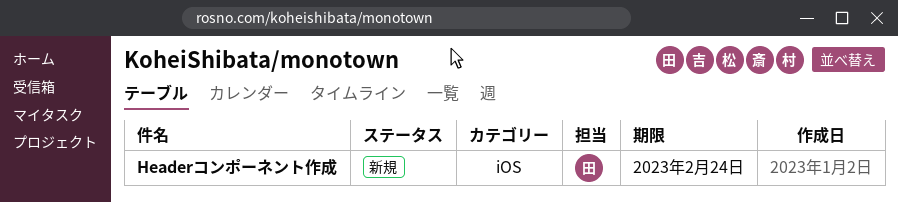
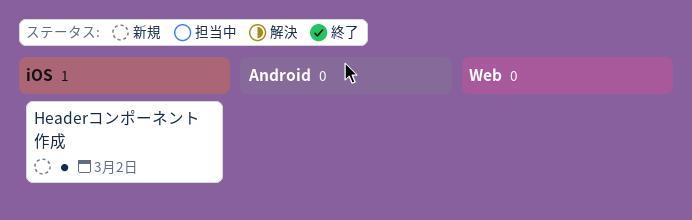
Headerコンポーネント作成, due: Feb 24 -> Mar 2

